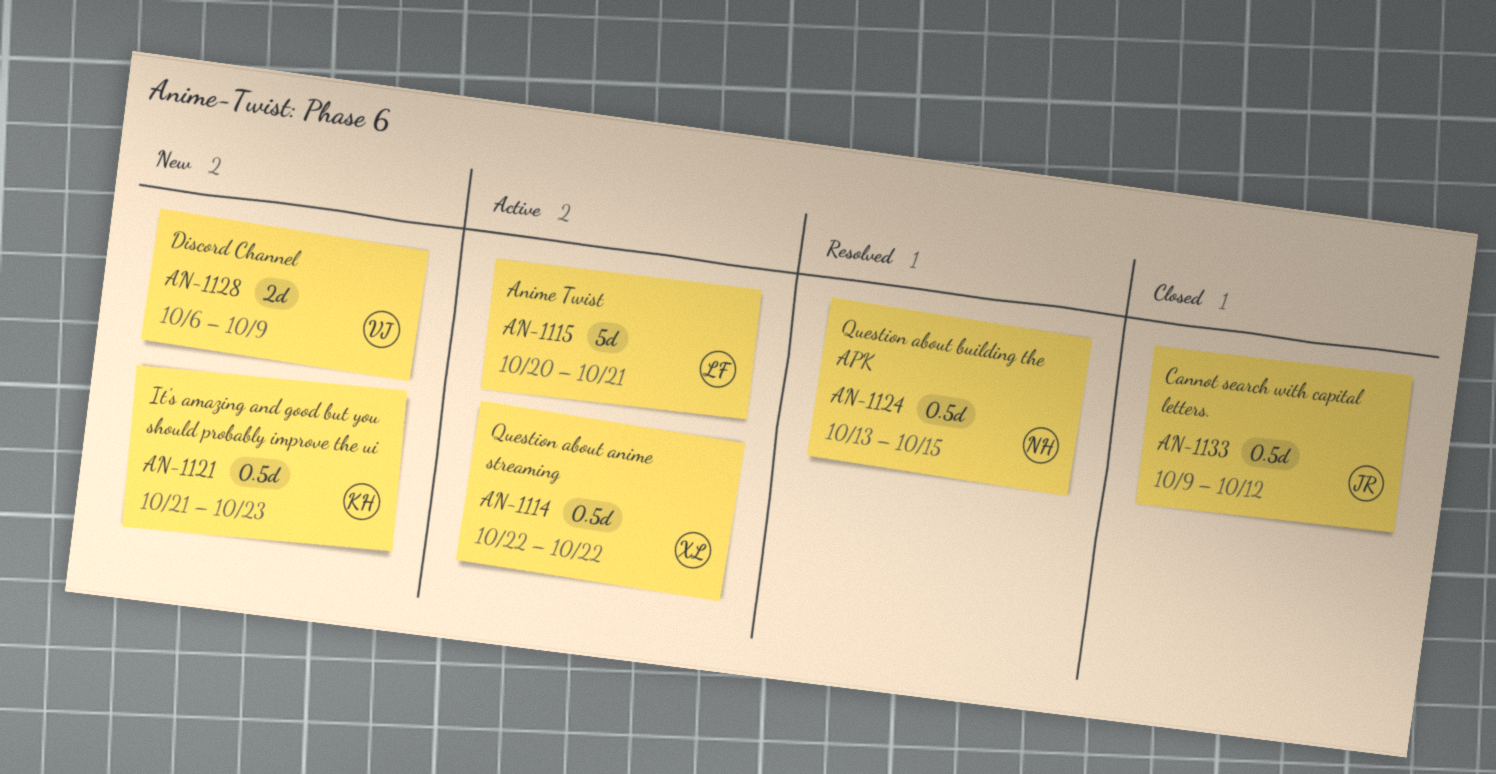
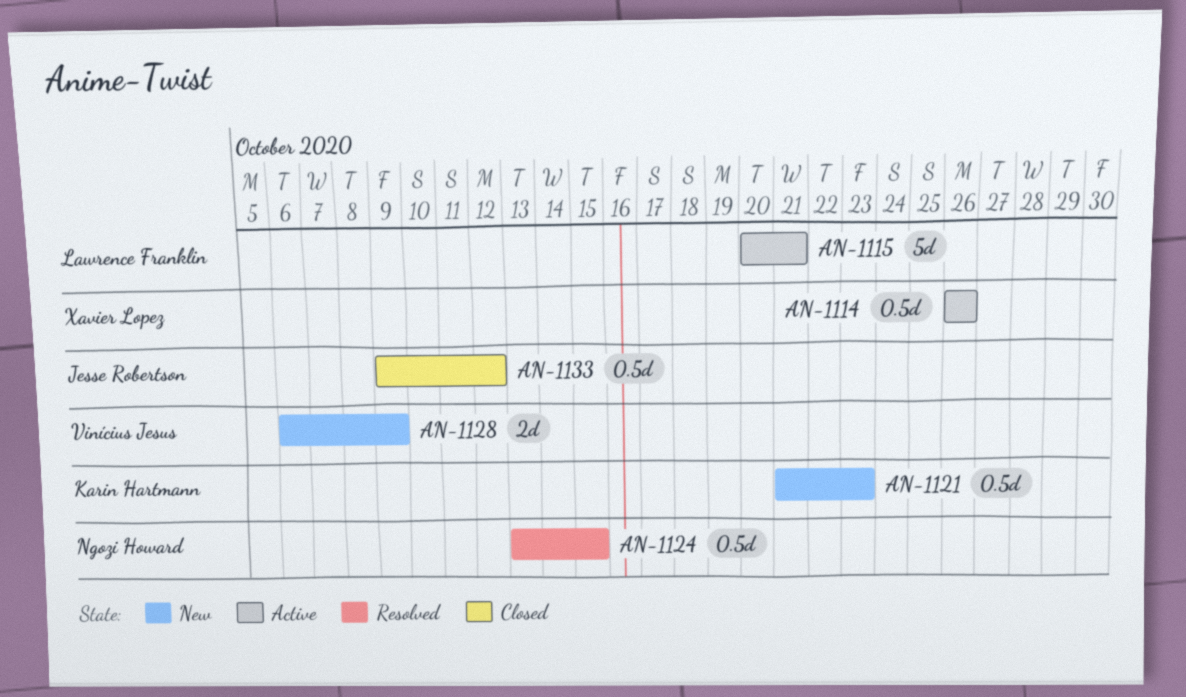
AN-1114, start: Oct 22 -> Oct 26
AN-1114, due: Oct 22 -> Oct 26

